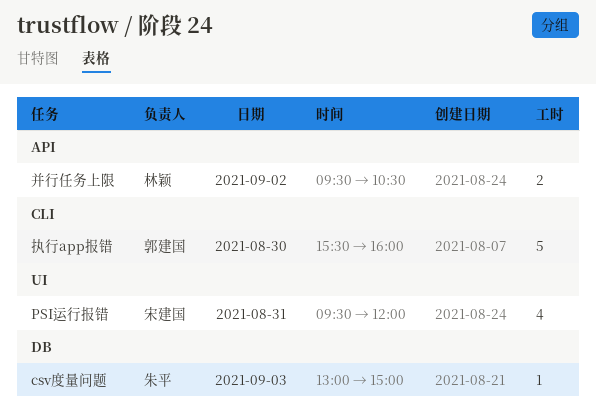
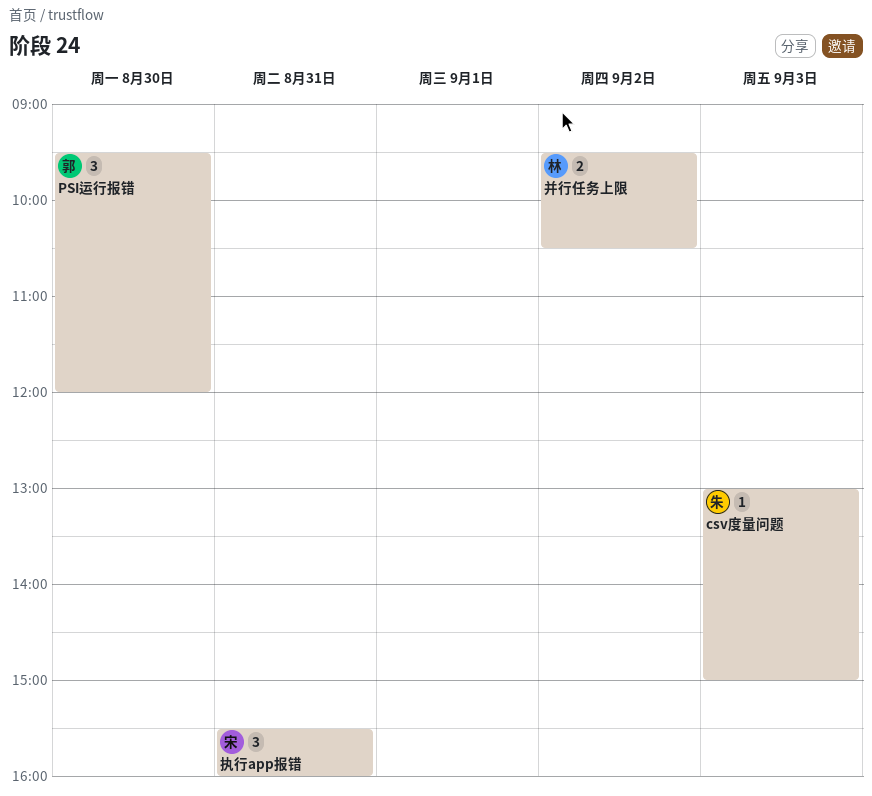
PSI运行报错, owner: 宋建国 -> 郭建国
PSI运行报错, estimate: 4 -> 3
PSI运行报错, day: Aug 31 -> Aug 30
执行app报错, owner: 郭建国 -> 宋建国
执行app报错, estimate: 5 -> 3
执行app报错, day: Aug 30 -> Aug 31

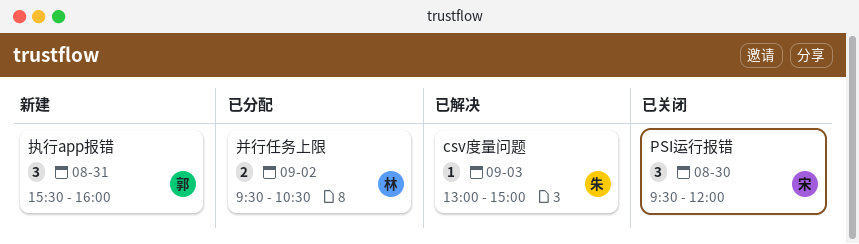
PSI运行报错, owner: 郭 -> 宋
执行app报错, owner: 宋 -> 郭

